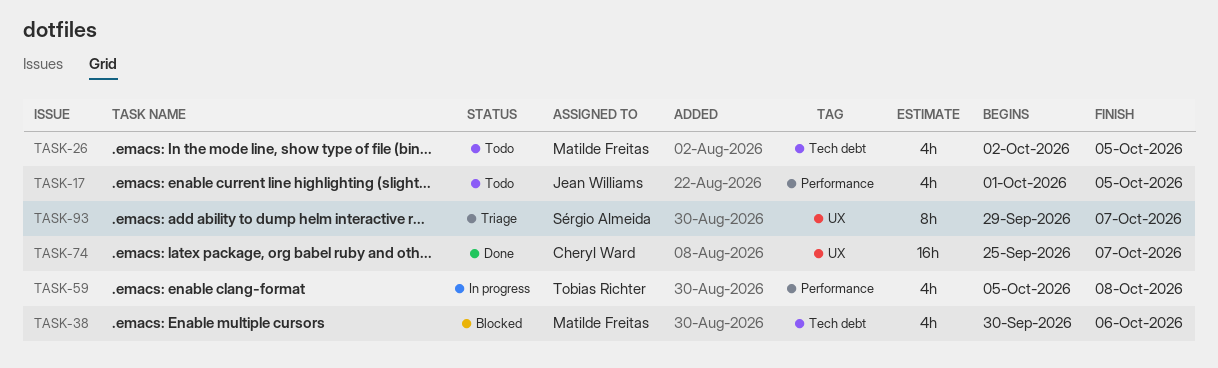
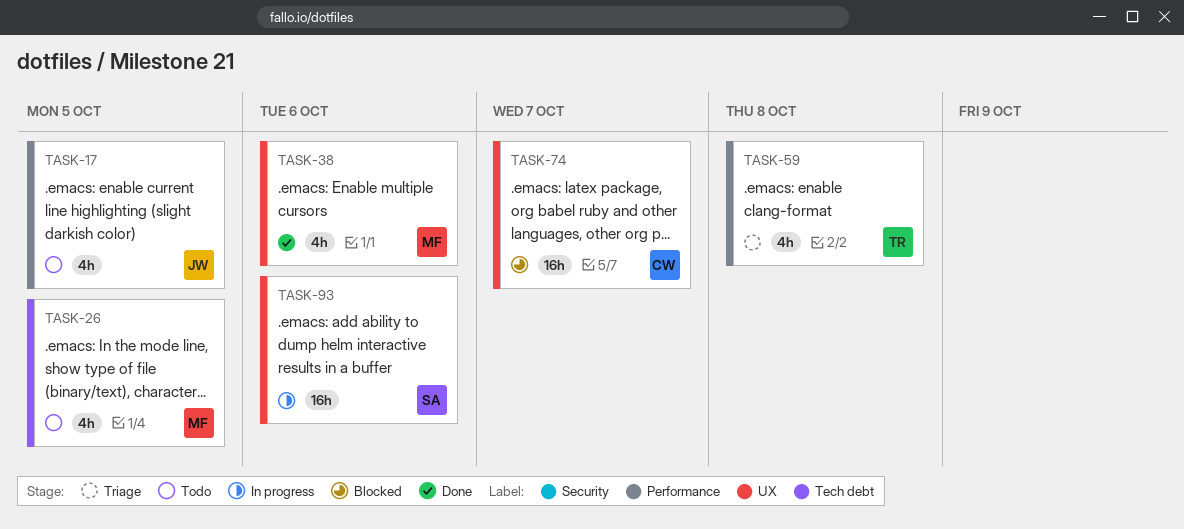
TASK-38, status: Blocked -> Done
TASK-38, label: Tech debt -> UX
TASK-59, status: In progress -> Triage
TASK-74, status: Done -> Blocked
TASK-93, status: Triage -> In progress
TASK-93, estimate: 8h -> 16h
TASK-93, due: Oct 7 -> Oct 6

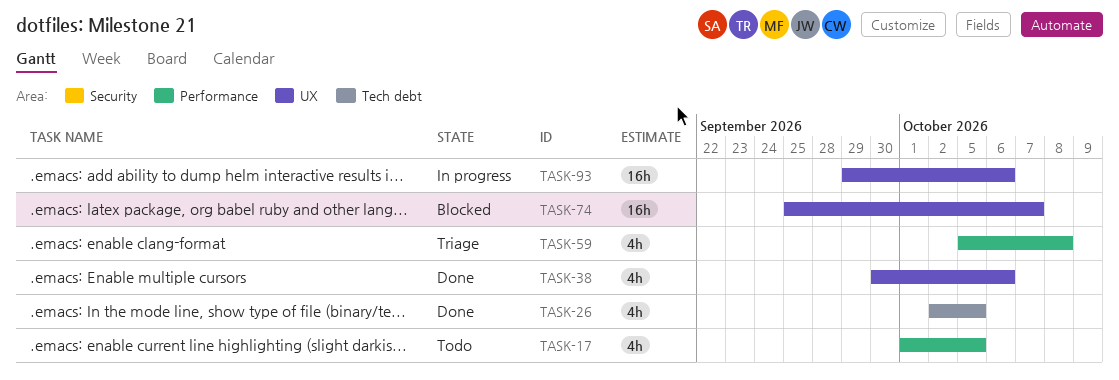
TASK-26, status: Todo -> Done

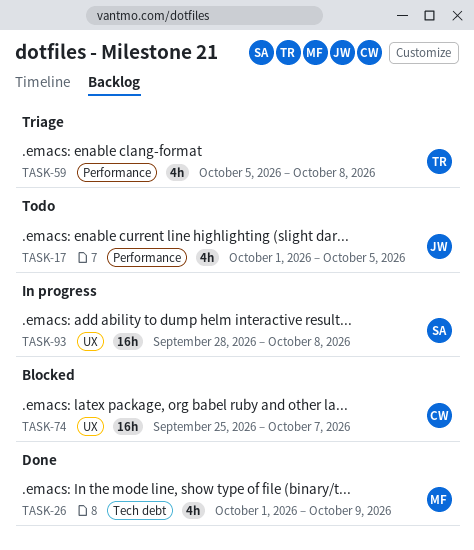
TASK-26, start: Oct 2 -> Oct 1
TASK-26, due: Oct 5 -> Oct 9
TASK-38: present -> none
TASK-93, start: Sep 29 -> Sep 28
TASK-93, due: Oct 6 -> Oct 8

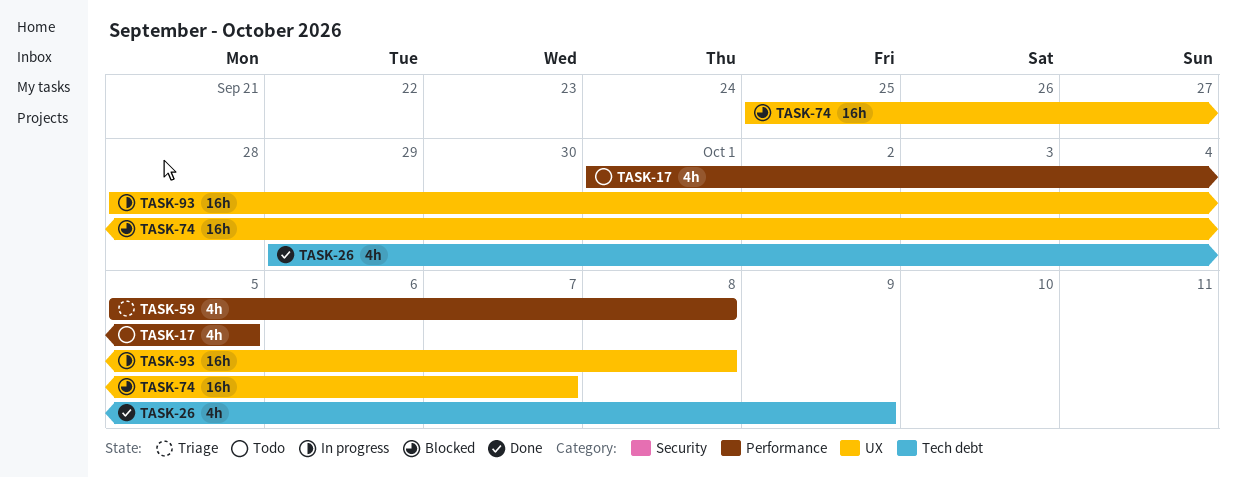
TASK-26, start: Oct 1 -> Sep 29

